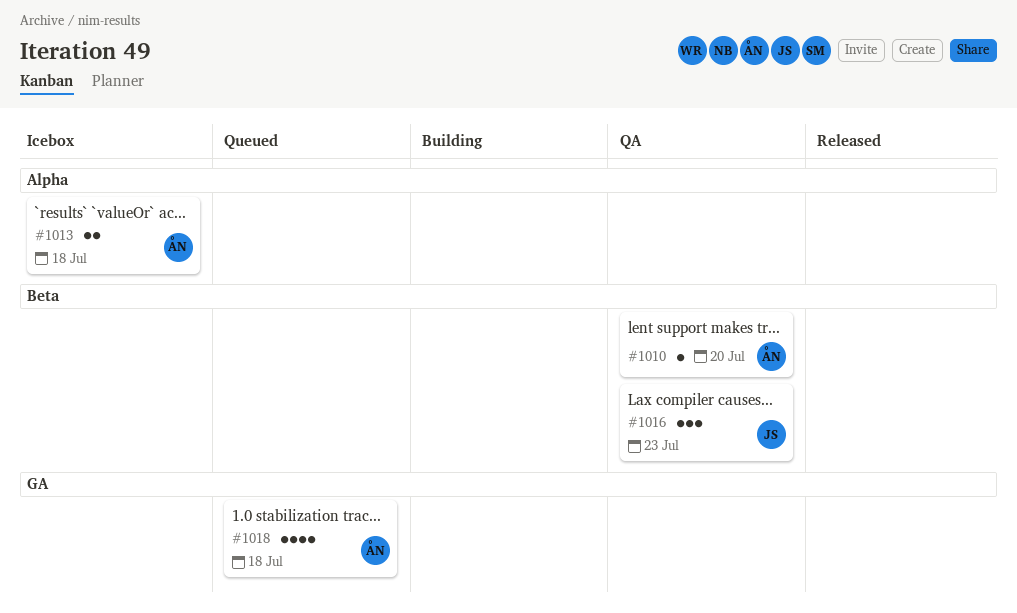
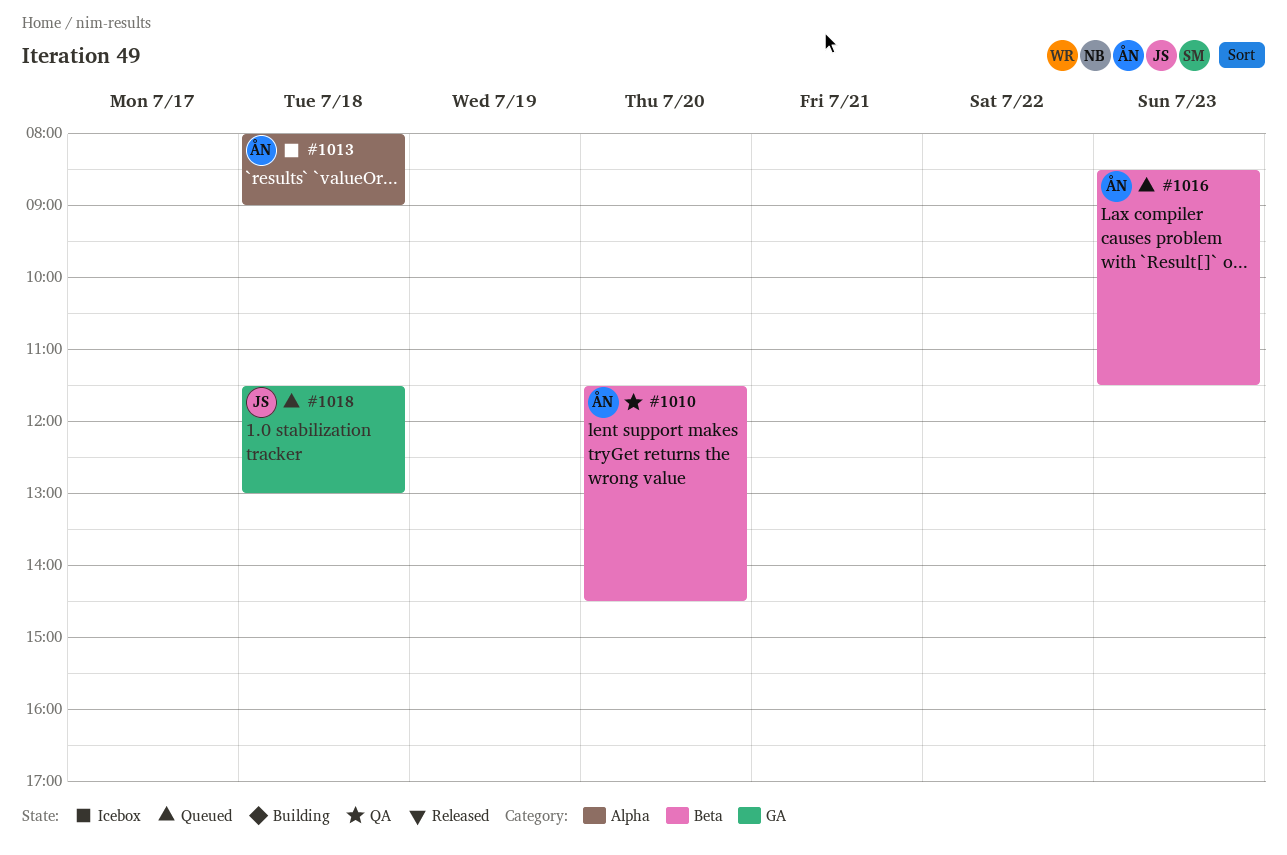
#1016, status: QA -> Queued
#1016, owner: JS -> ÅN
#1018, owner: ÅN -> JS

